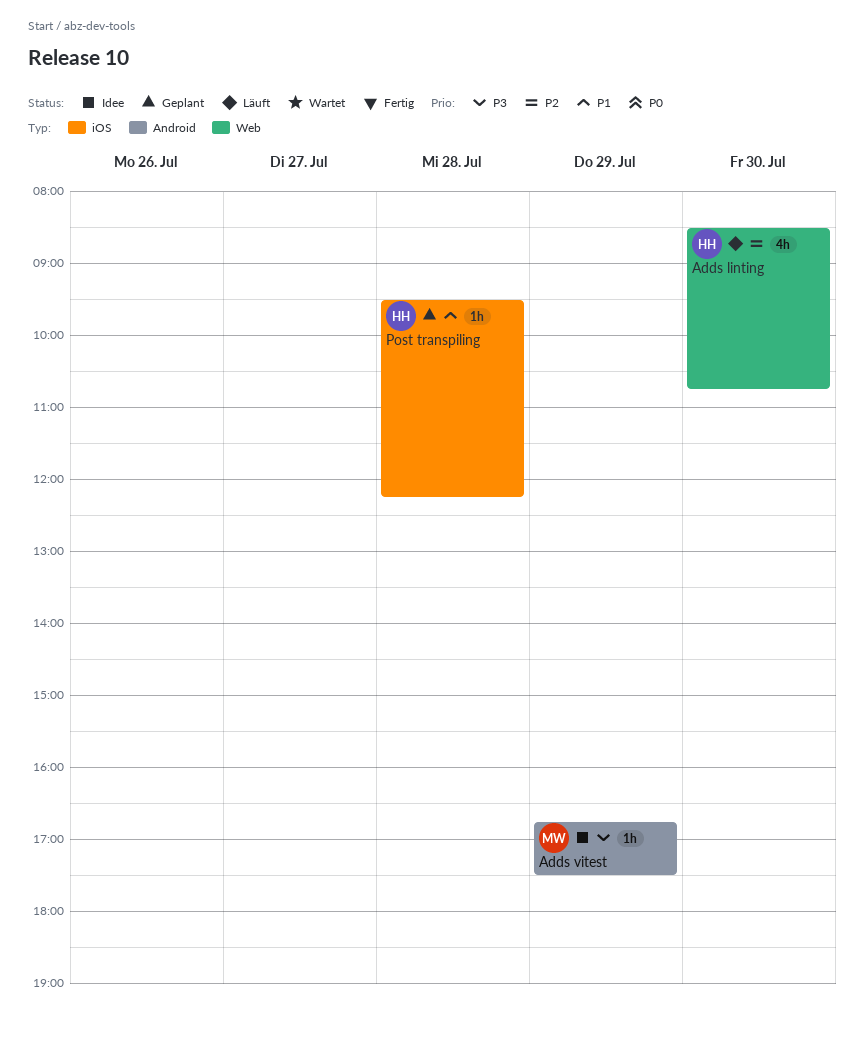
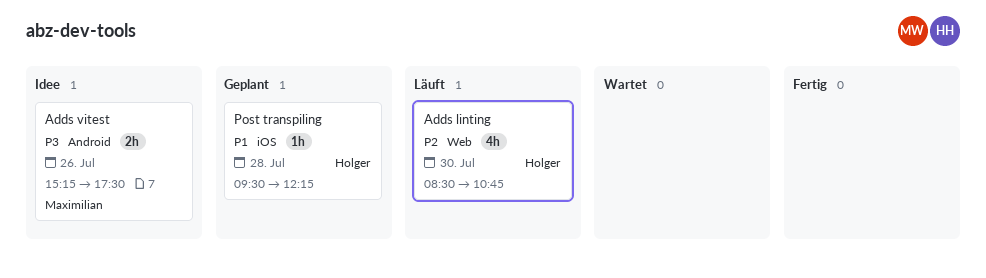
Adds vitest, estimate: 1h -> 2h
Adds vitest, day: Jul 29 -> Jul 26
Adds vitest, begins: 16:45 -> 15:15

